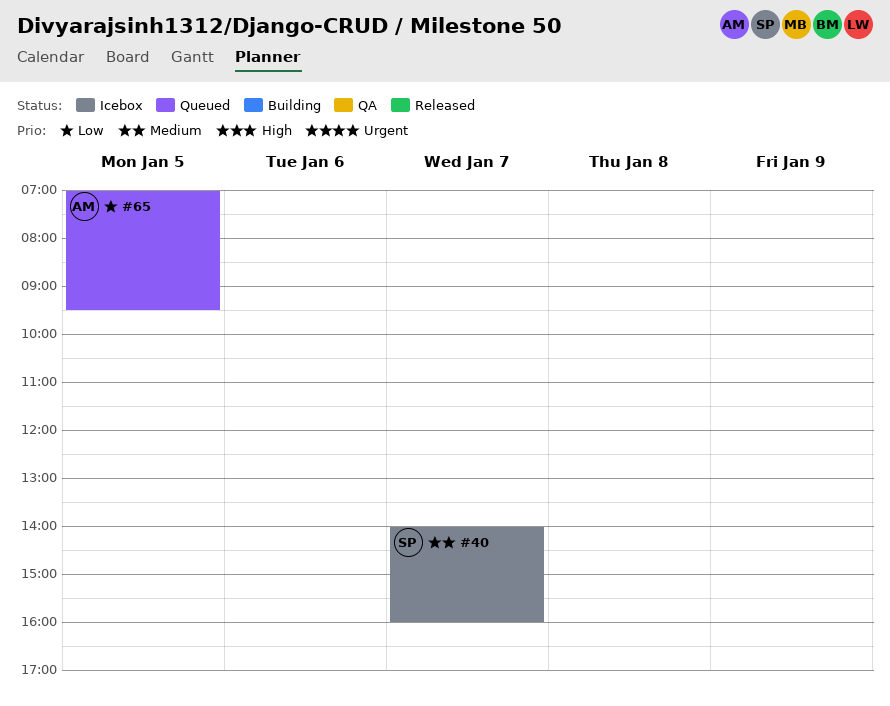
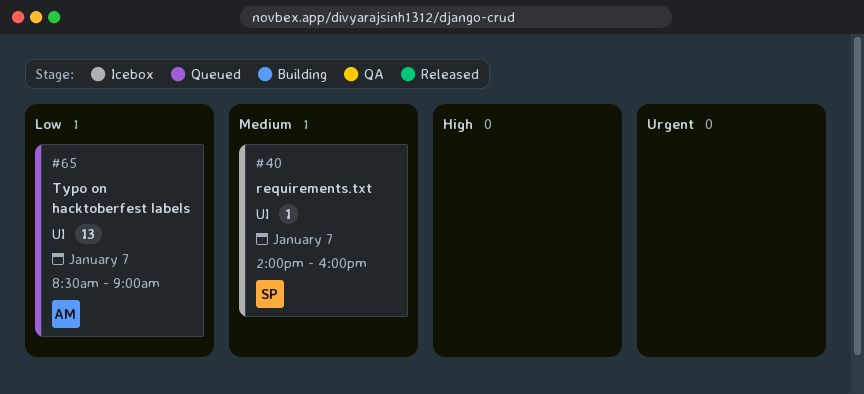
#65, day: Jan 5 -> Jan 7
#65, begins: 07:00 -> 08:30
#65, ends: 09:30 -> 09:00

